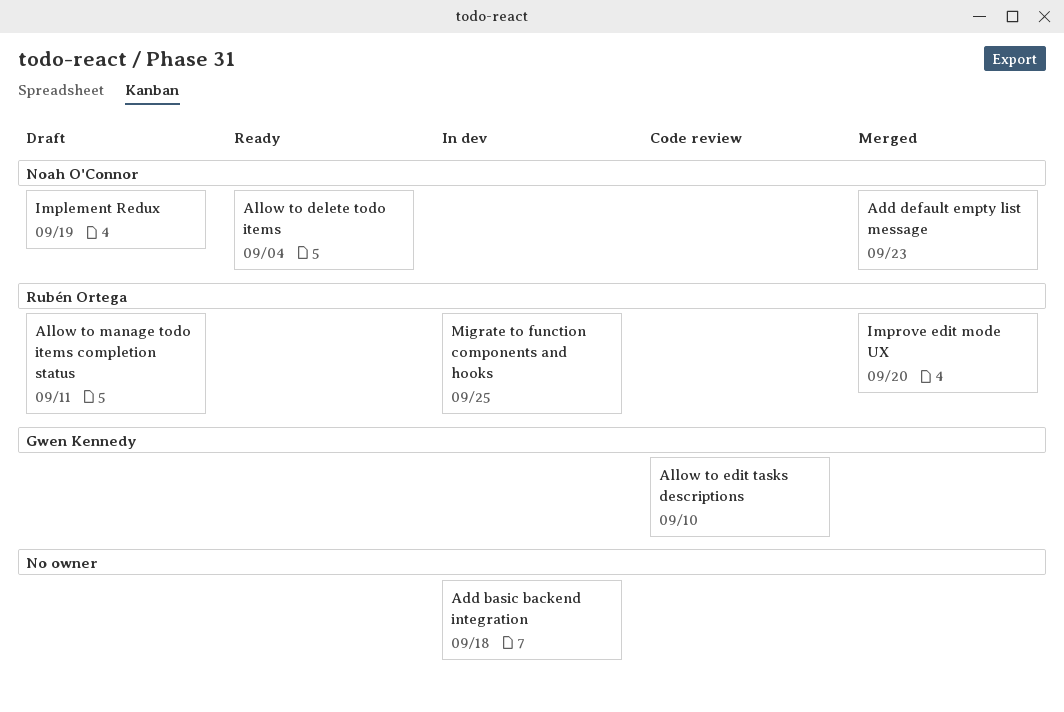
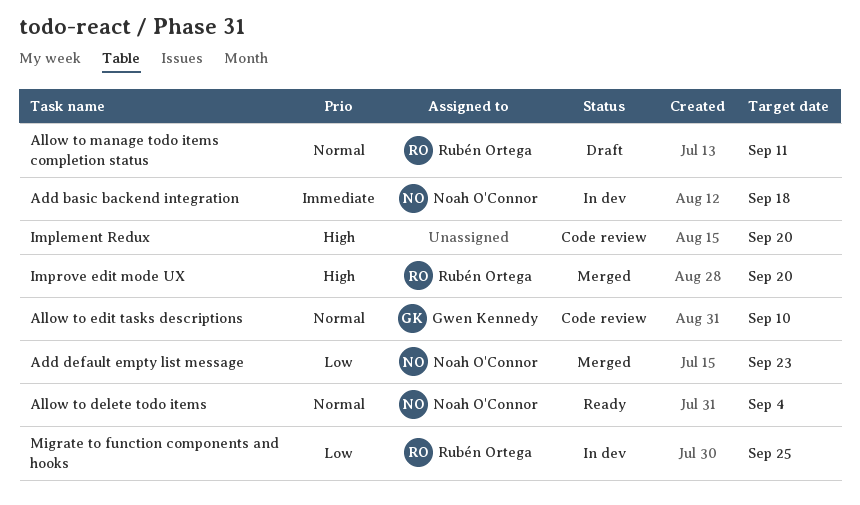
Add basic backend integration, owner: none -> Noah O'Connor
Implement Redux, status: Draft -> Code review
Implement Redux, owner: Noah O'Connor -> none
Implement Redux, due: Sep 19 -> Sep 20

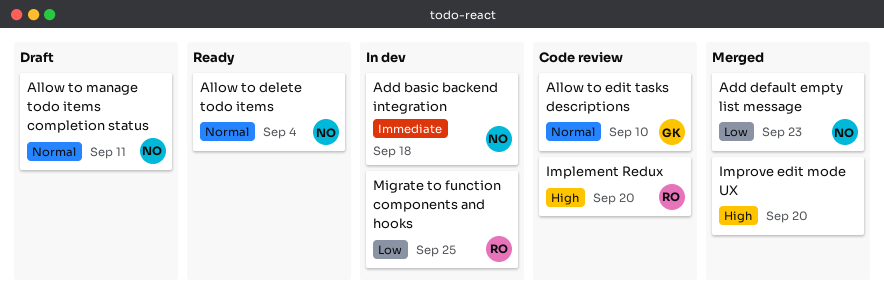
Allow to manage todo items completion status, owner: Rubén Ortega -> Noah O'Connor
Implement Redux, owner: none -> Rubén Ortega
Improve edit mode UX, owner: Rubén Ortega -> none

